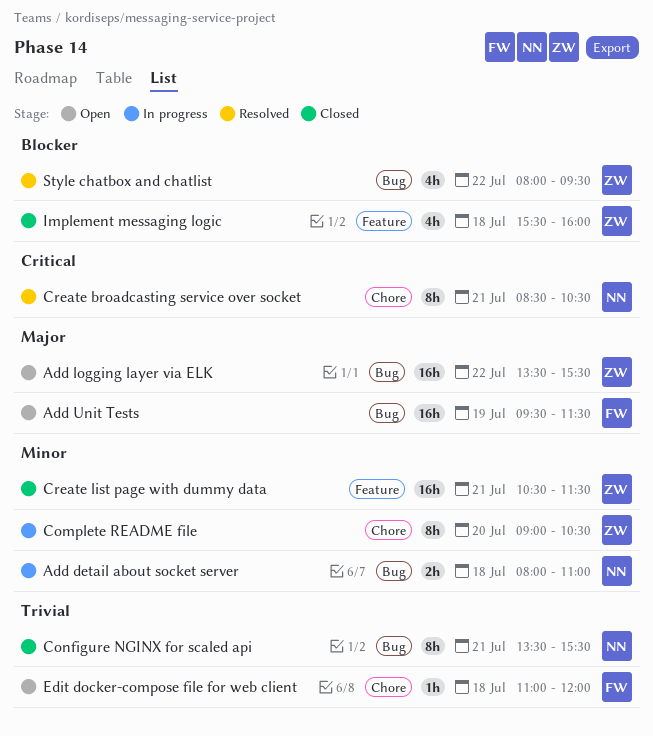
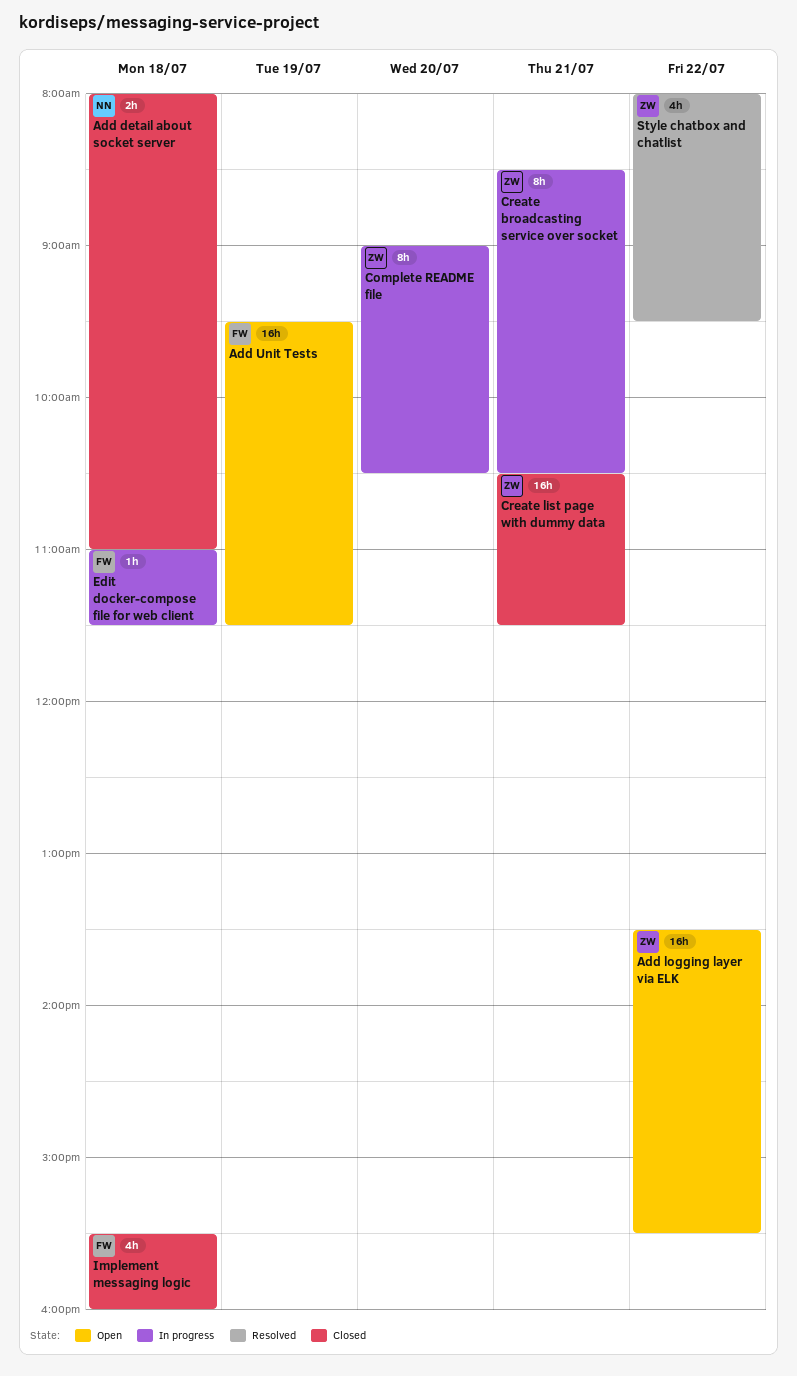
Add detail about socket server, status: In progress -> Closed
Configure NGINX for scaled api: present -> none
Create broadcasting service over socket, status: Resolved -> In progress
Create broadcasting service over socket, owner: NN -> ZW
Edit docker-compose file for web client, status: Open -> In progress
Edit docker-compose file for web client, ends: 12:00 -> 11:30
Implement messaging logic, owner: ZW -> FW

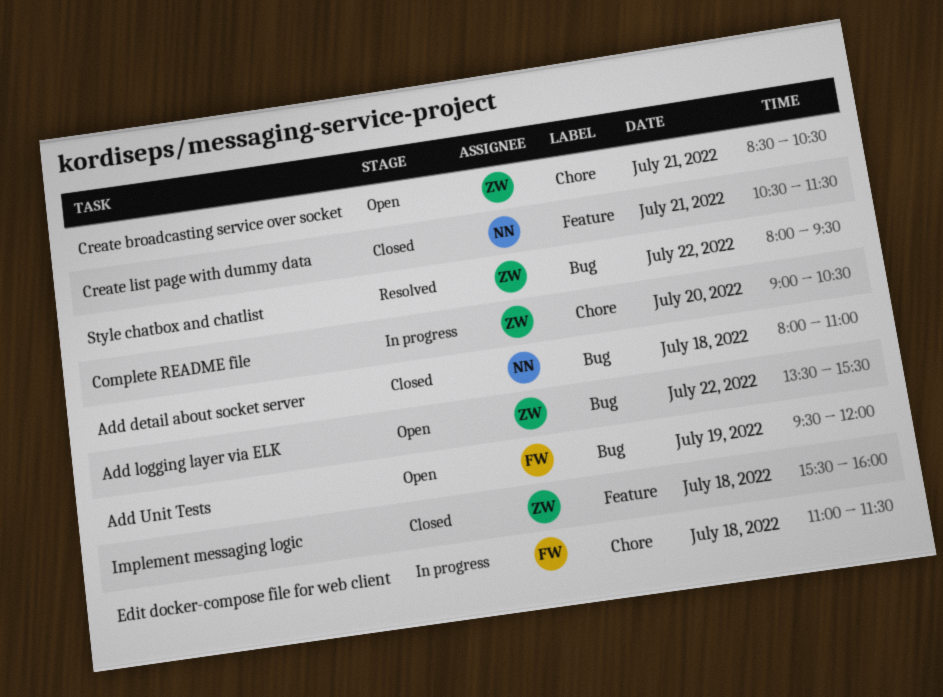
Add Unit Tests, ends: 11:30 -> 12:00
Create broadcasting service over socket, status: In progress -> Open
Create list page with dummy data, owner: ZW -> NN
Implement messaging logic, owner: FW -> ZW

